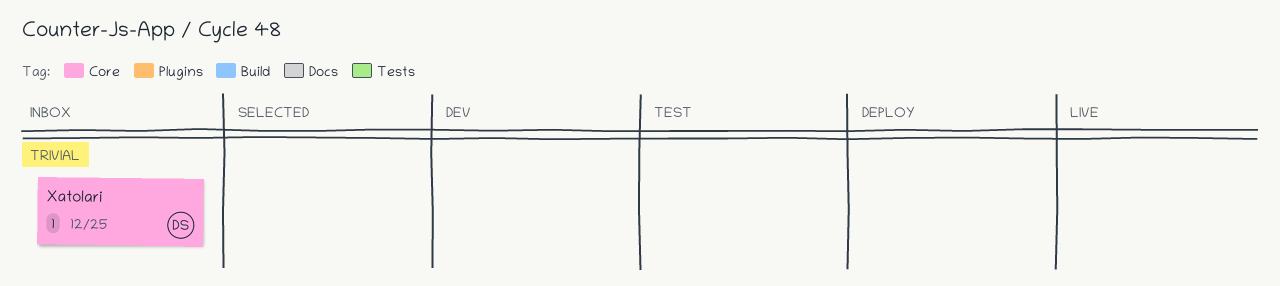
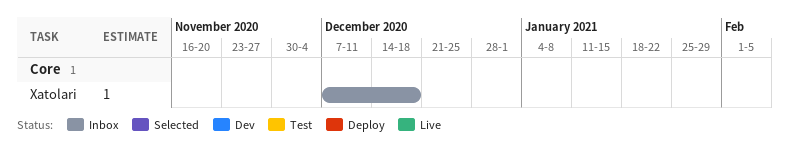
Xatolari, due: Dec 25 -> Dec 18

